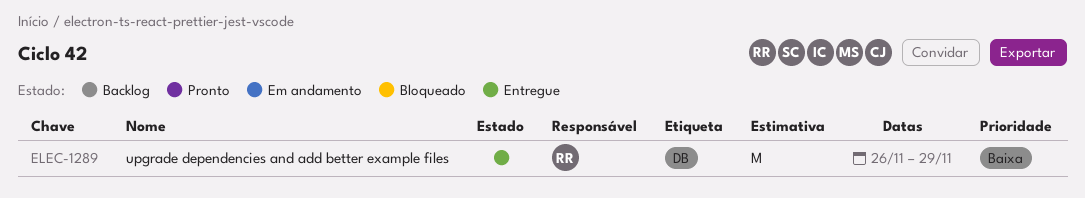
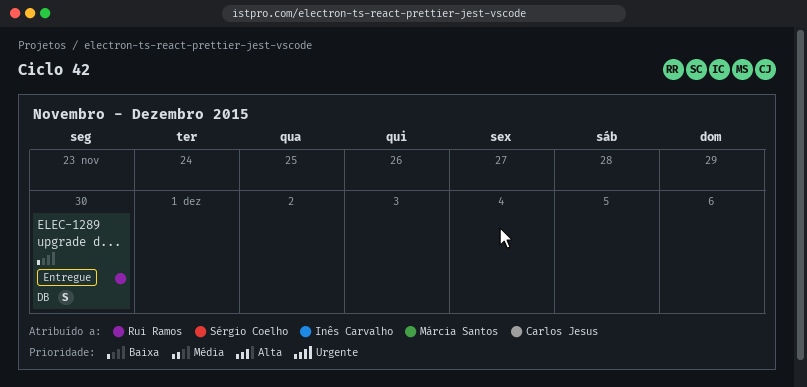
ELEC-1289, estimate: M -> S
ELEC-1289, due: Nov 29 -> Nov 30

